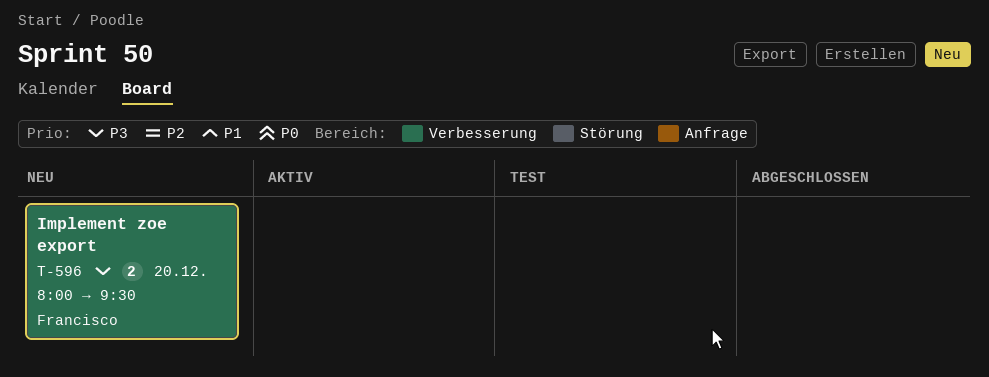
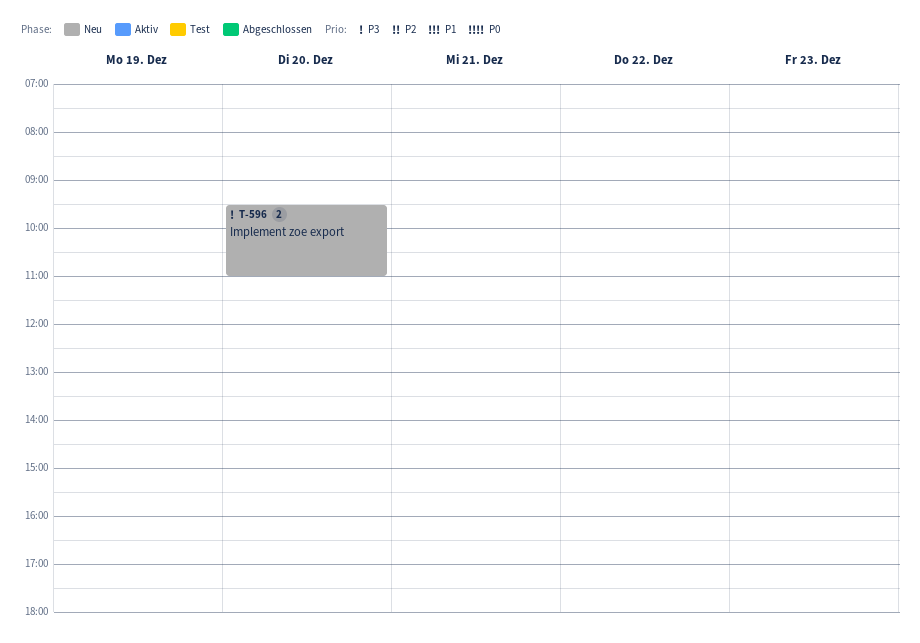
T-596, begins: 08:00 -> 09:30
T-596, ends: 09:30 -> 11:00

